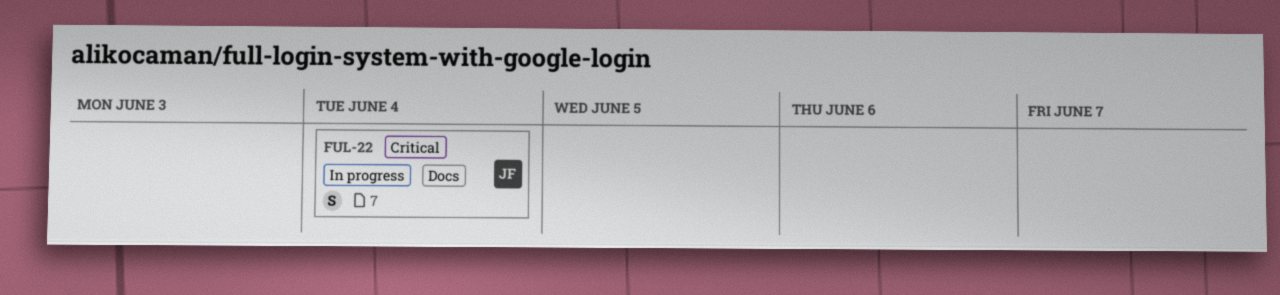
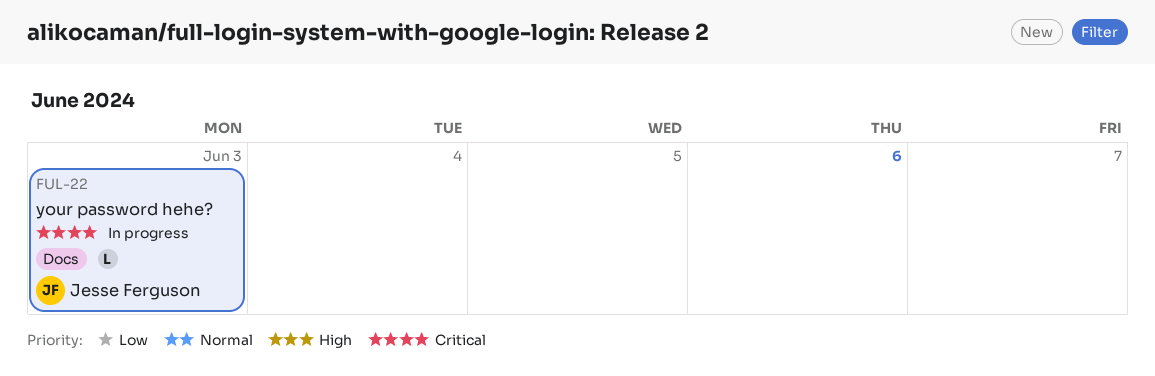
FUL-22, estimate: S -> L
FUL-22, due: Jun 4 -> Jun 3

